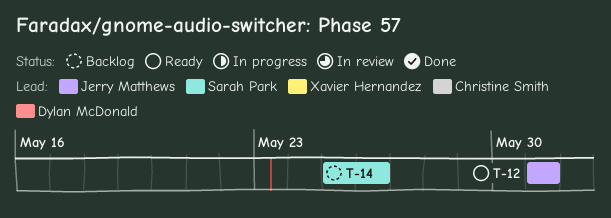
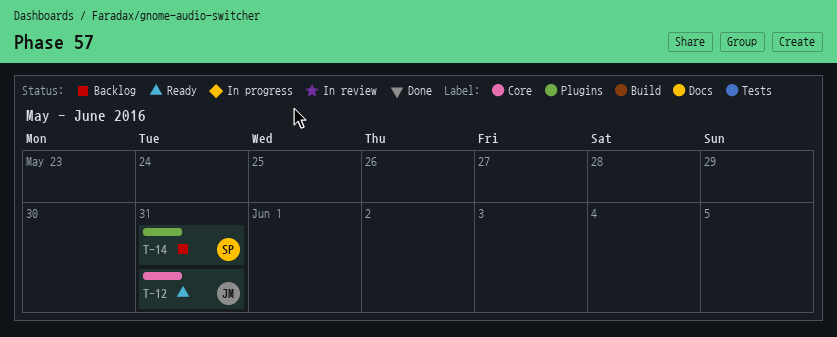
T-14, due: May 26 -> May 31

